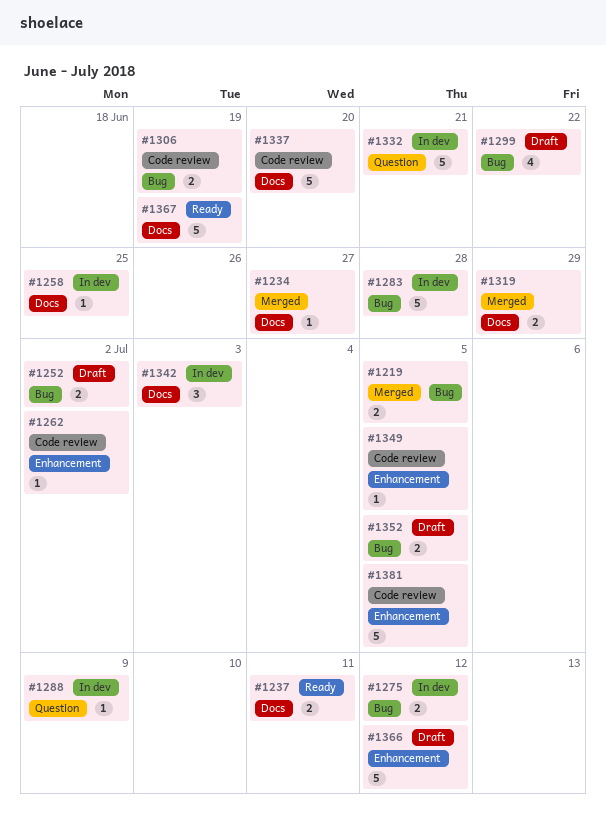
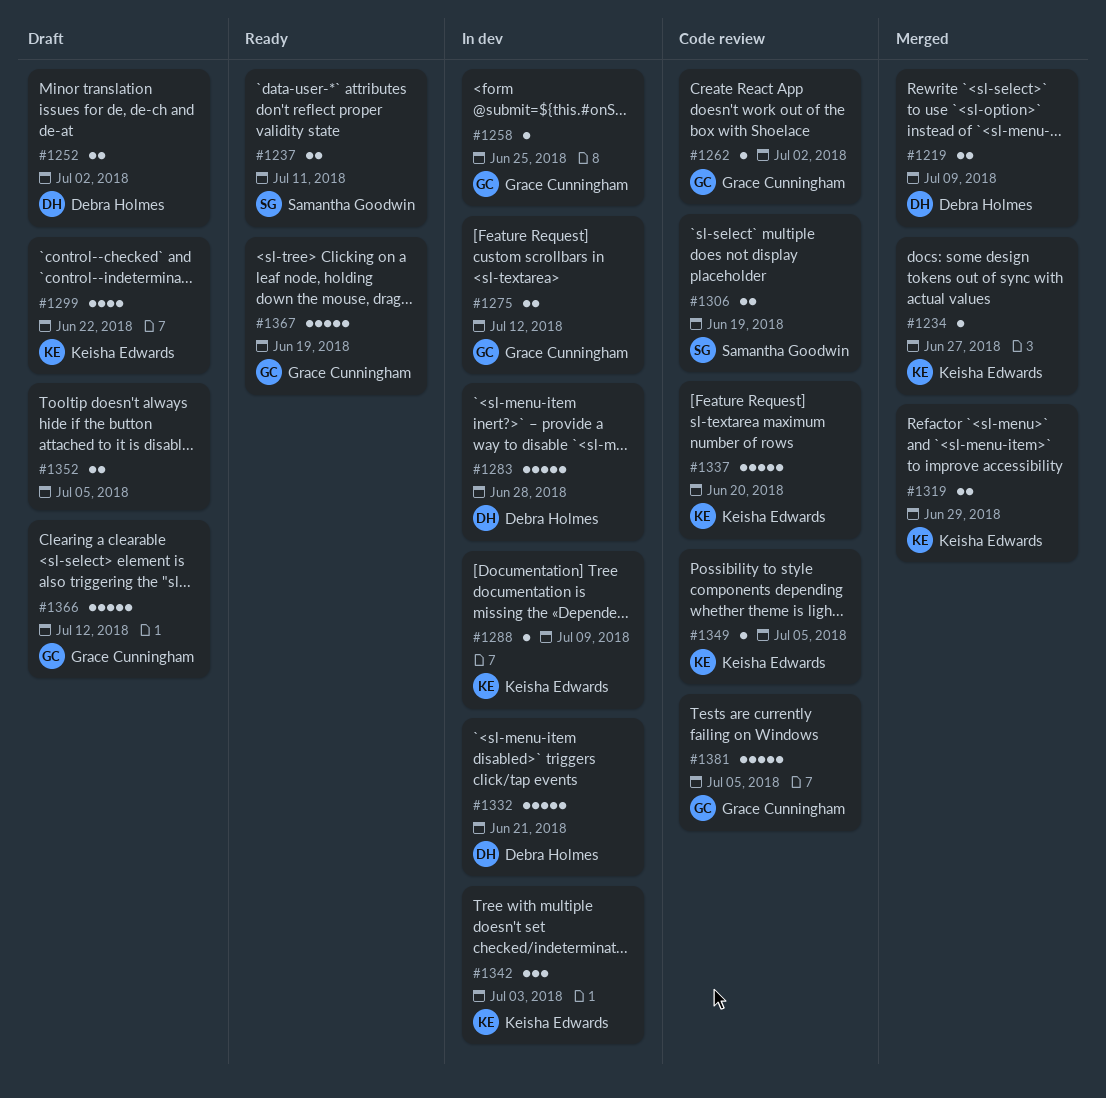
#1219, due: Jul 5 -> Jul 9

